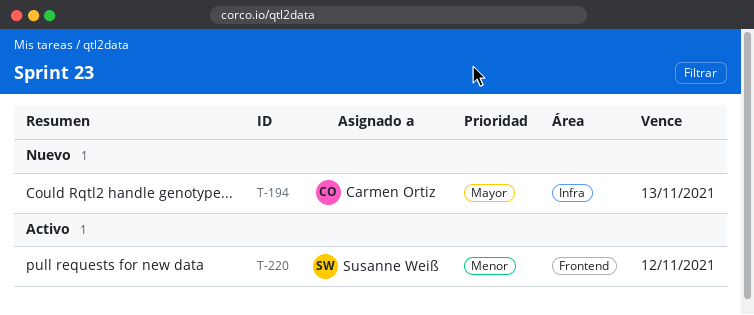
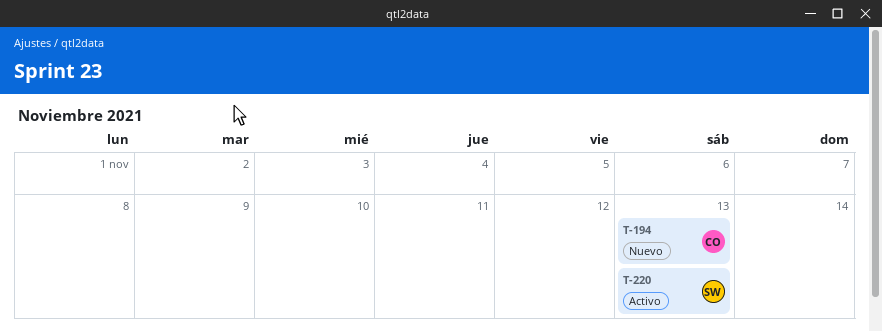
T-220, due: Nov 12 -> Nov 13

